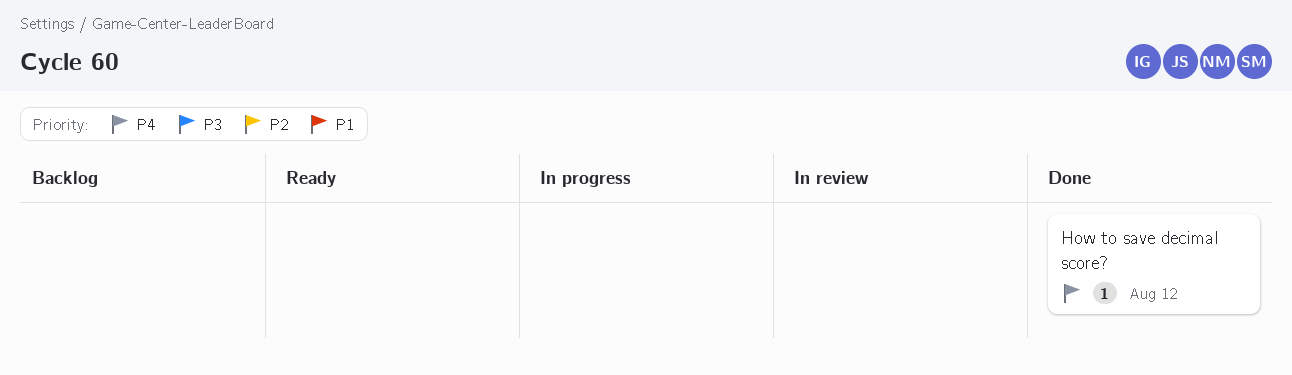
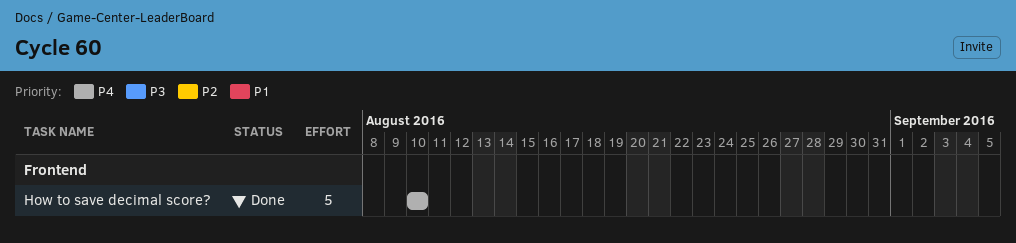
How to save decimal score?, estimate: 1 -> 5
How to save decimal score?, due: Aug 12 -> Aug 10

